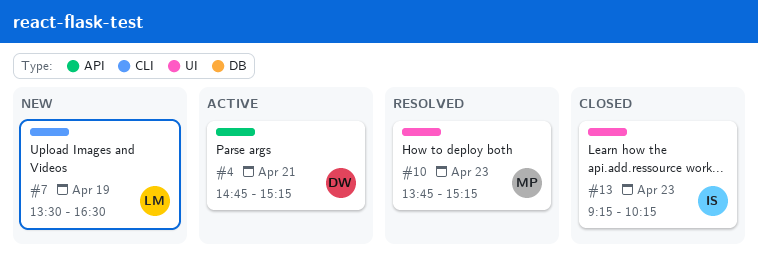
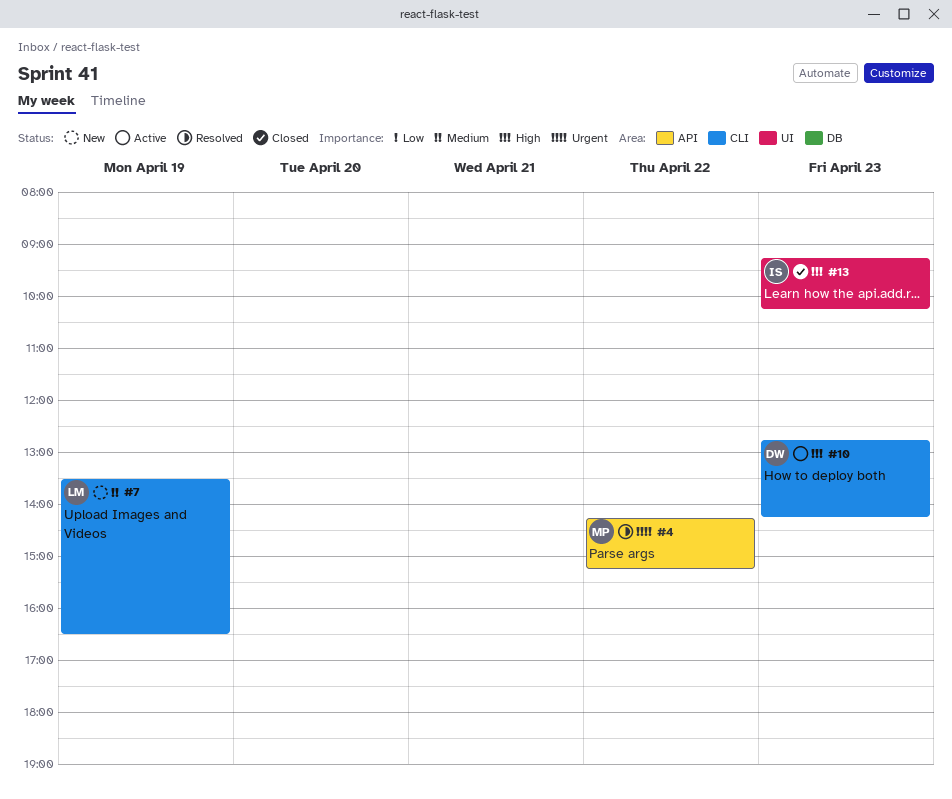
#4, status: Active -> Resolved
#4, owner: DW -> MP
#4, day: Apr 21 -> Apr 22
#4, begins: 14:45 -> 14:15
#10, status: Resolved -> Active
#10, owner: MP -> DW
#10, label: UI -> CLI
#10, begins: 13:45 -> 12:45
#10, ends: 15:15 -> 14:15

